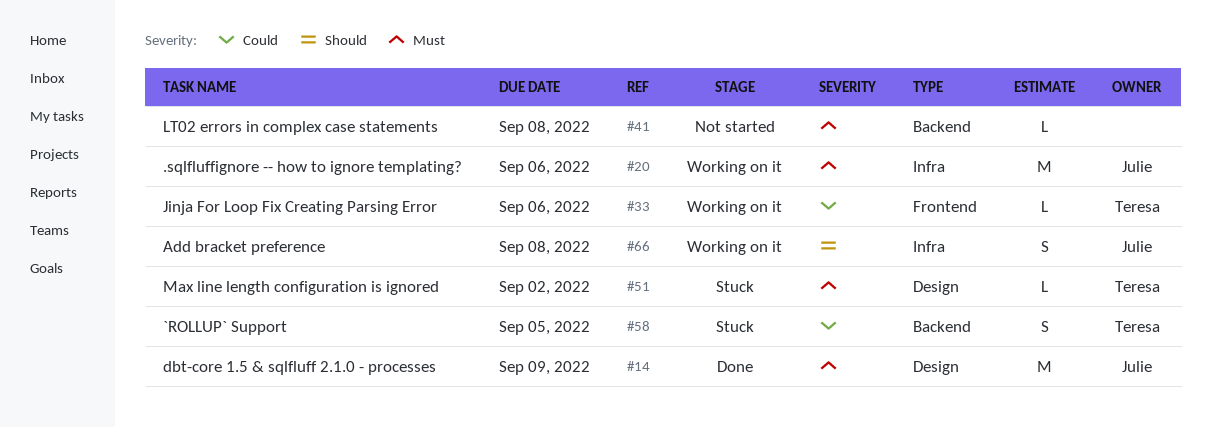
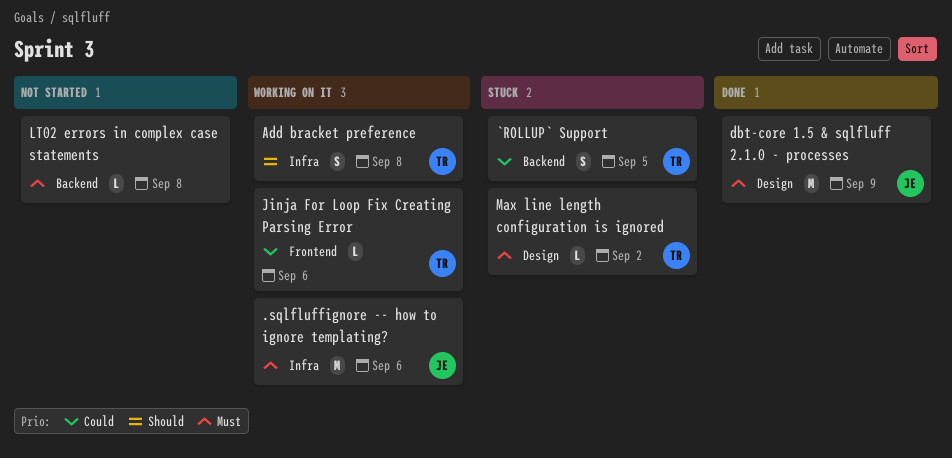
Add bracket preference, owner: Julie -> Teresa

